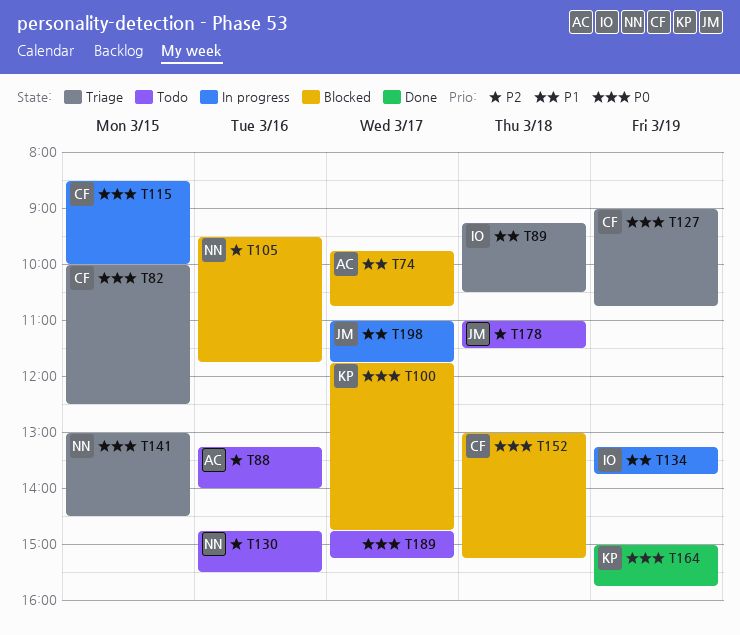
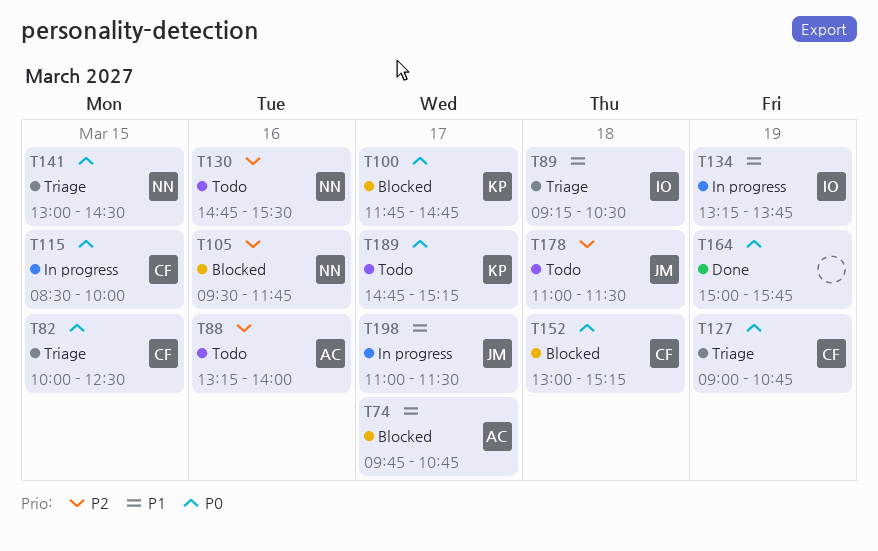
T164, owner: KP -> none
T189, owner: none -> KP
T198, ends: 11:45 -> 11:30

